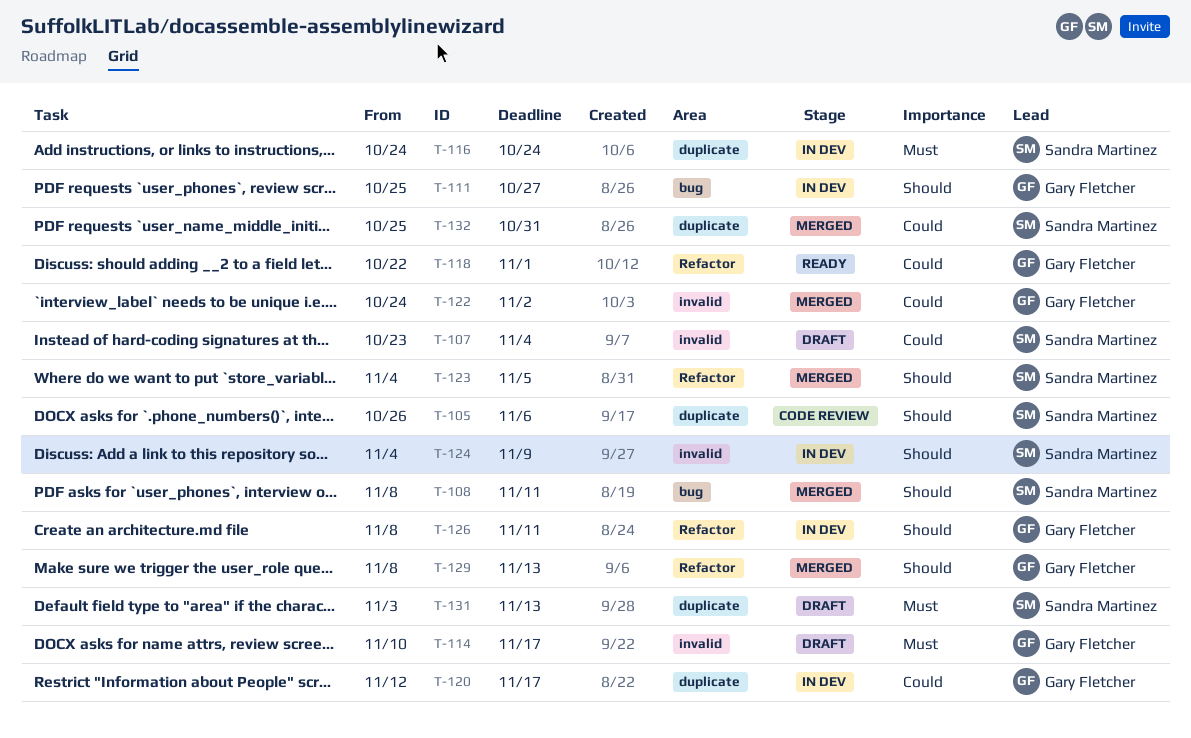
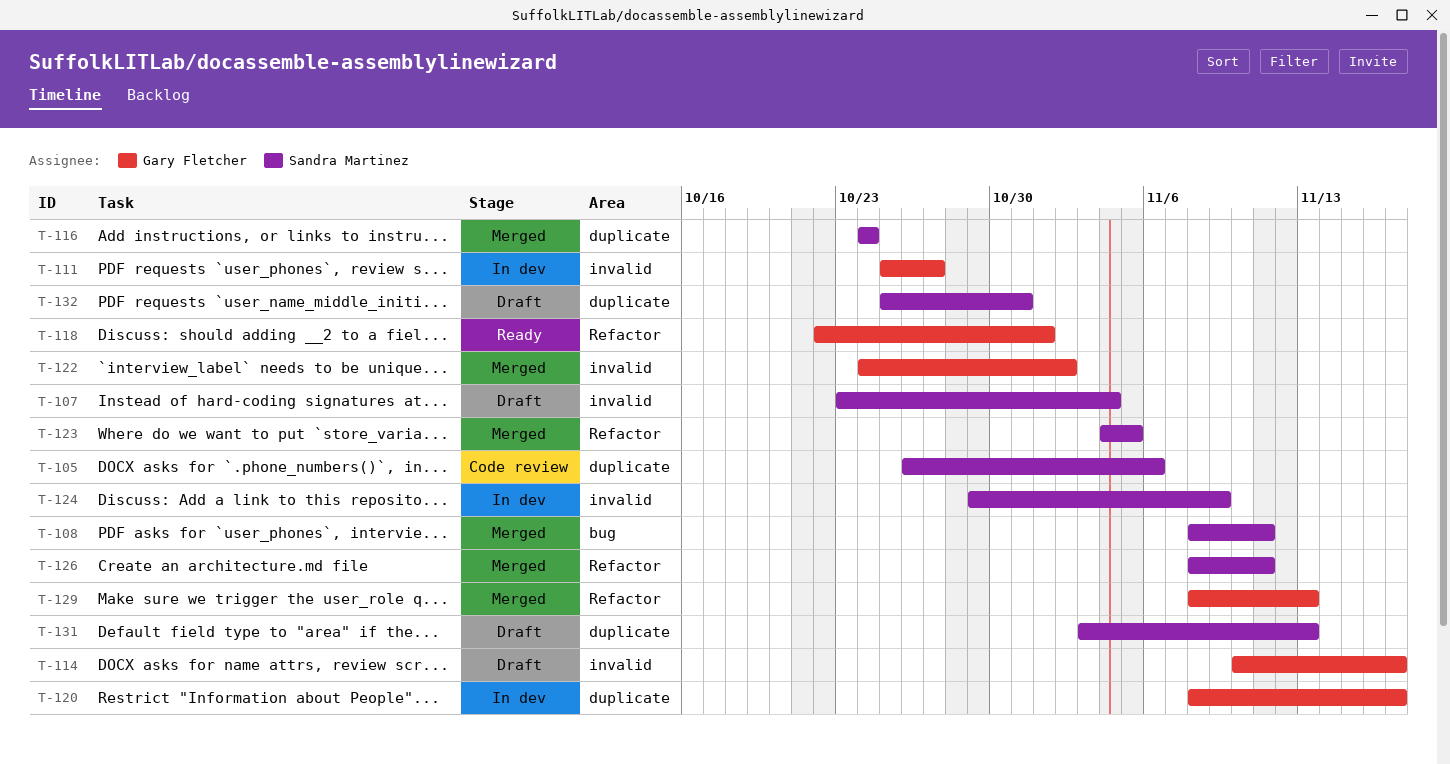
T-111, label: bug -> invalid
T-116, status: In dev -> Merged
T-120, start: Nov 12 -> Nov 8
T-124, start: Nov 4 -> Oct 29
T-126, status: In dev -> Merged
T-126, owner: Gary Fletcher -> Sandra Martinez
T-132, status: Merged -> Draft

